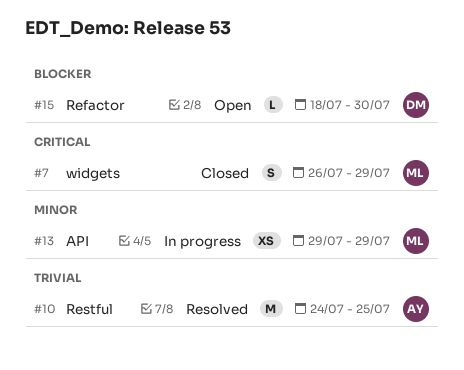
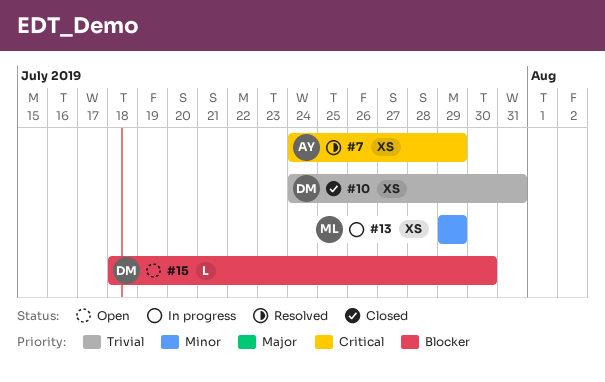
#7, status: Closed -> Resolved
#7, owner: ML -> AY
#7, estimate: S -> XS
#7, start: Jul 26 -> Jul 24
#10, status: Resolved -> Closed
#10, owner: AY -> DM
#10, estimate: M -> XS
#10, due: Jul 25 -> Jul 31

